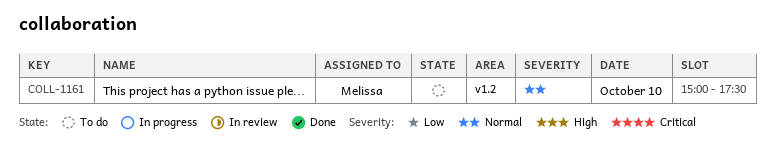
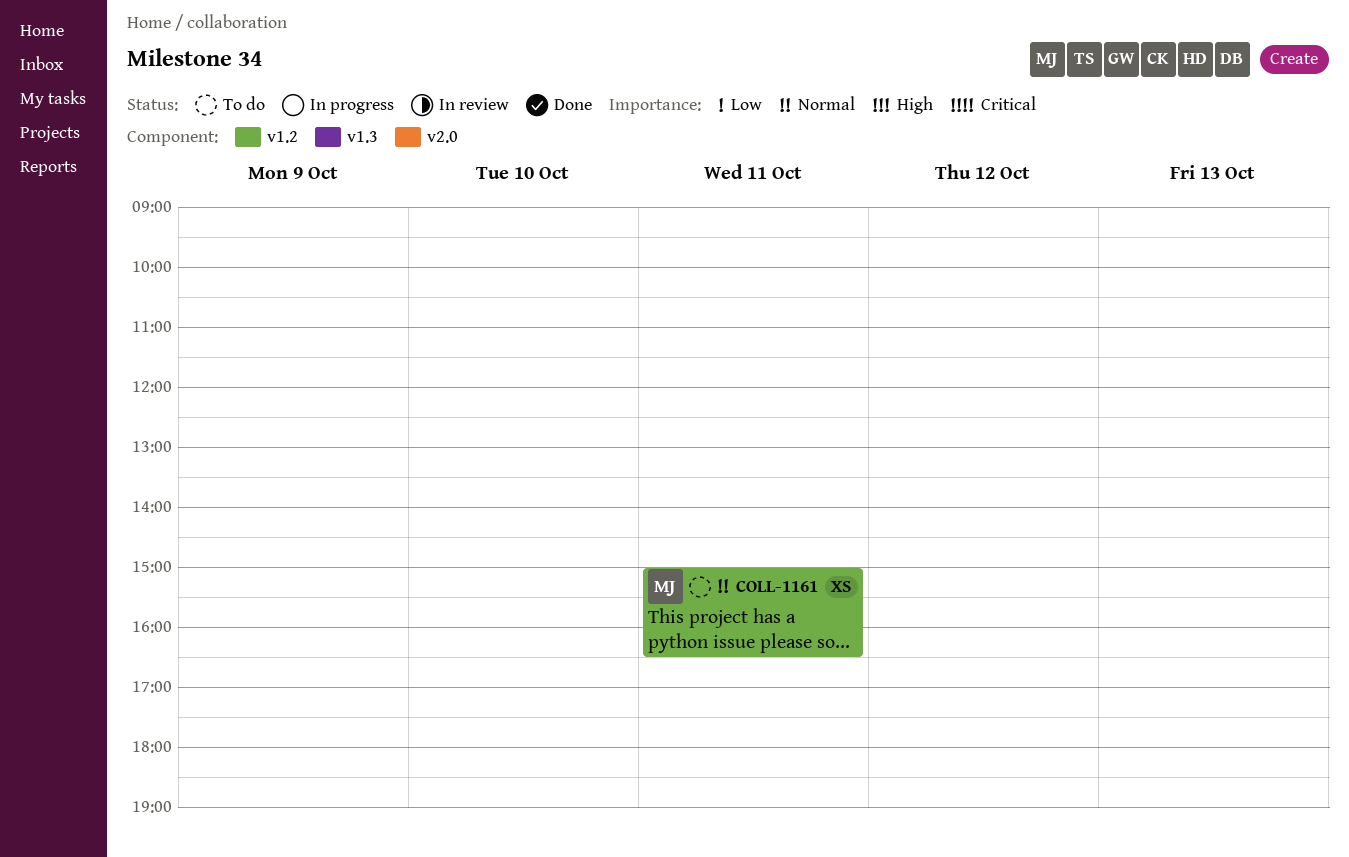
COLL-1161, day: Oct 10 -> Oct 11
COLL-1161, ends: 17:30 -> 16:30

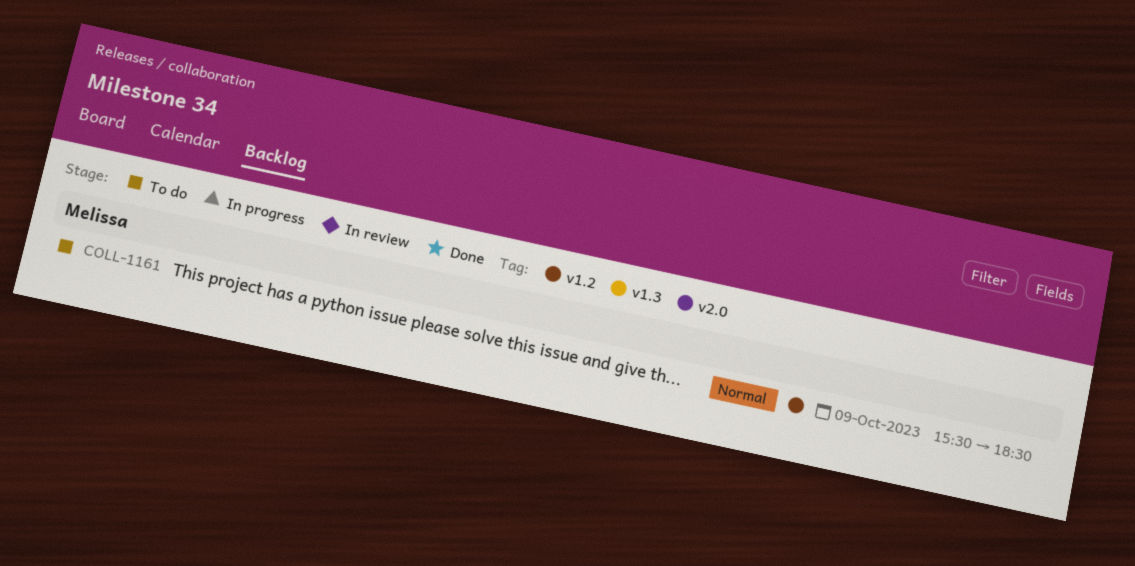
COLL-1161, day: Oct 11 -> Oct 9
COLL-1161, begins: 15:00 -> 15:30
COLL-1161, ends: 16:30 -> 18:30

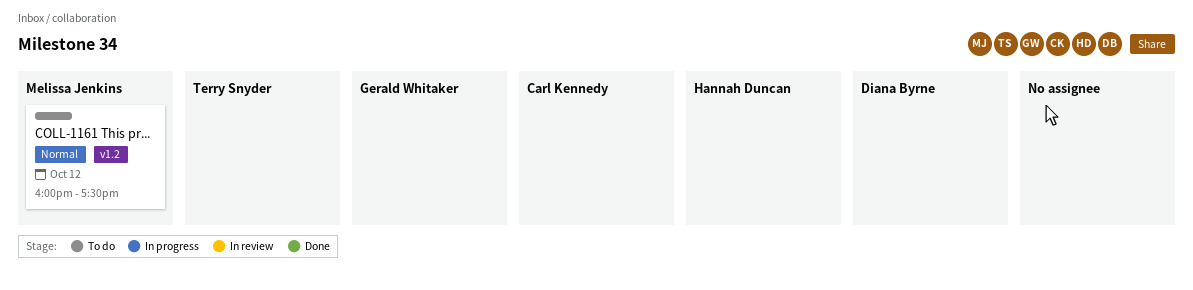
COLL-1161, day: Oct 9 -> Oct 12
COLL-1161, begins: 15:30 -> 16:00
COLL-1161, ends: 18:30 -> 17:30

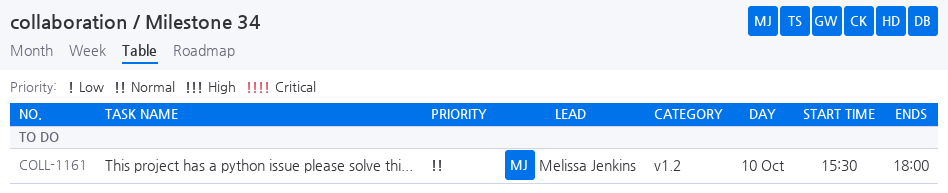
COLL-1161, day: Oct 12 -> Oct 10
COLL-1161, begins: 16:00 -> 15:30
COLL-1161, ends: 17:30 -> 18:00

